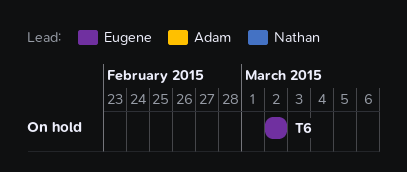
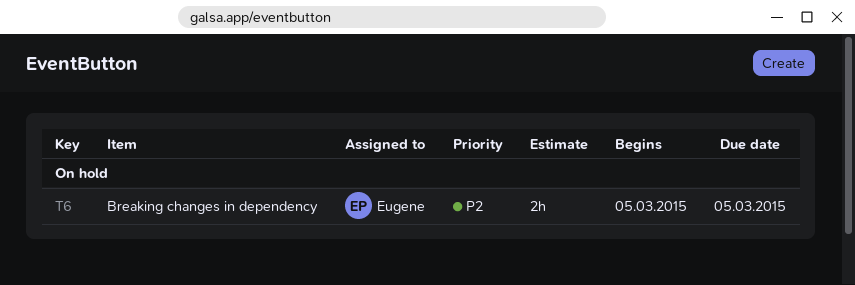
T6, start: Mar 2 -> Mar 5
T6, due: Mar 2 -> Mar 5

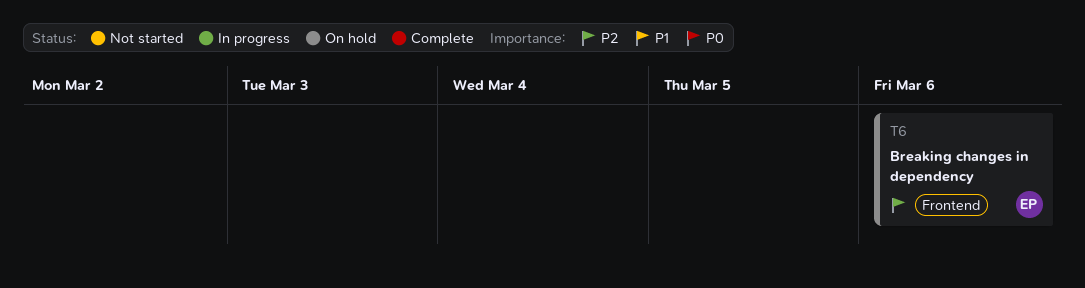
T6, due: Mar 5 -> Mar 6

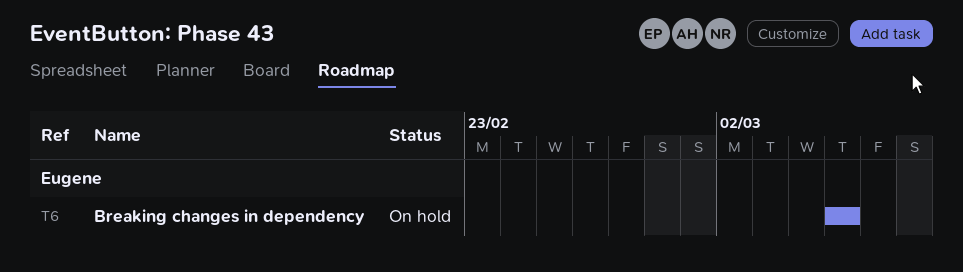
T6, due: Mar 6 -> Mar 5

